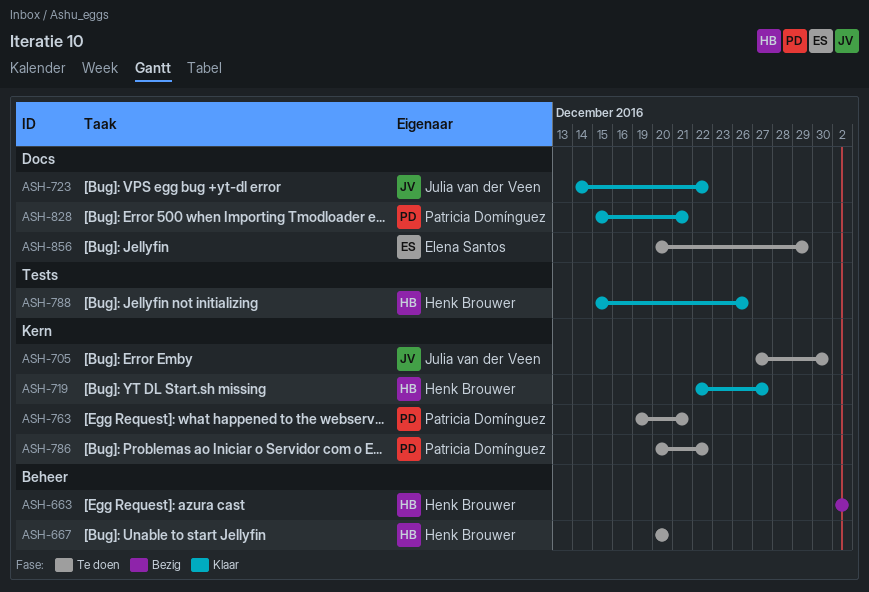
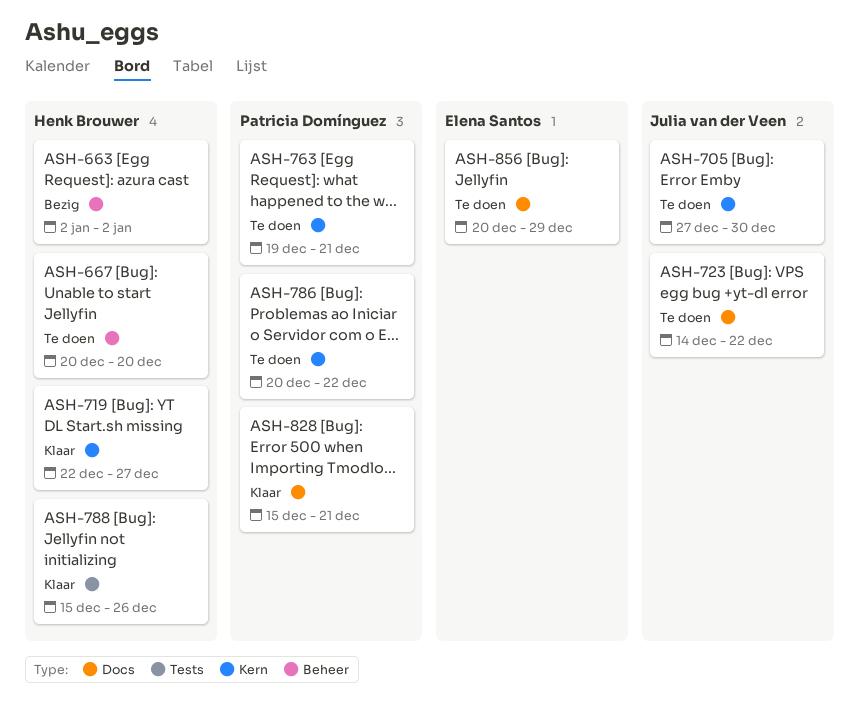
ASH-723, status: Klaar -> Te doen

